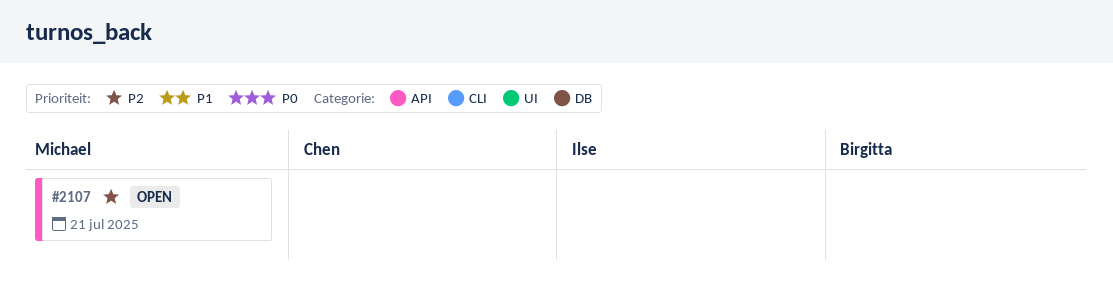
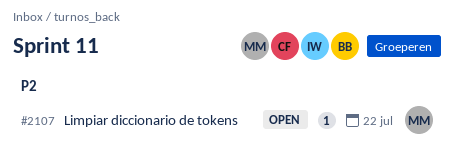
#2107, due: Jul 21 -> Jul 22

